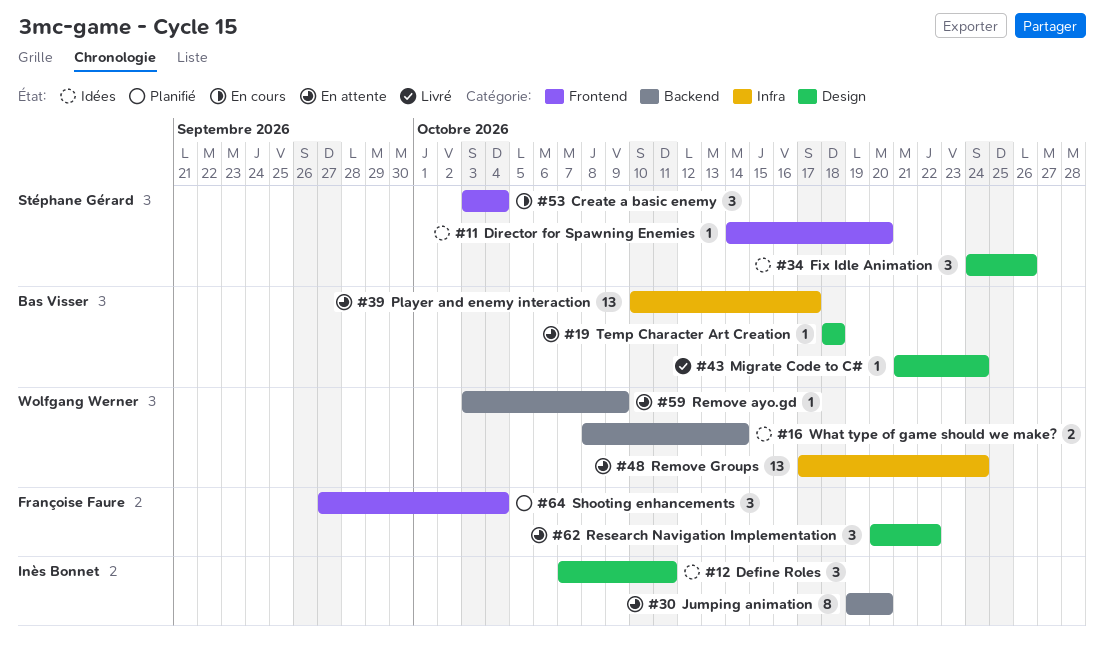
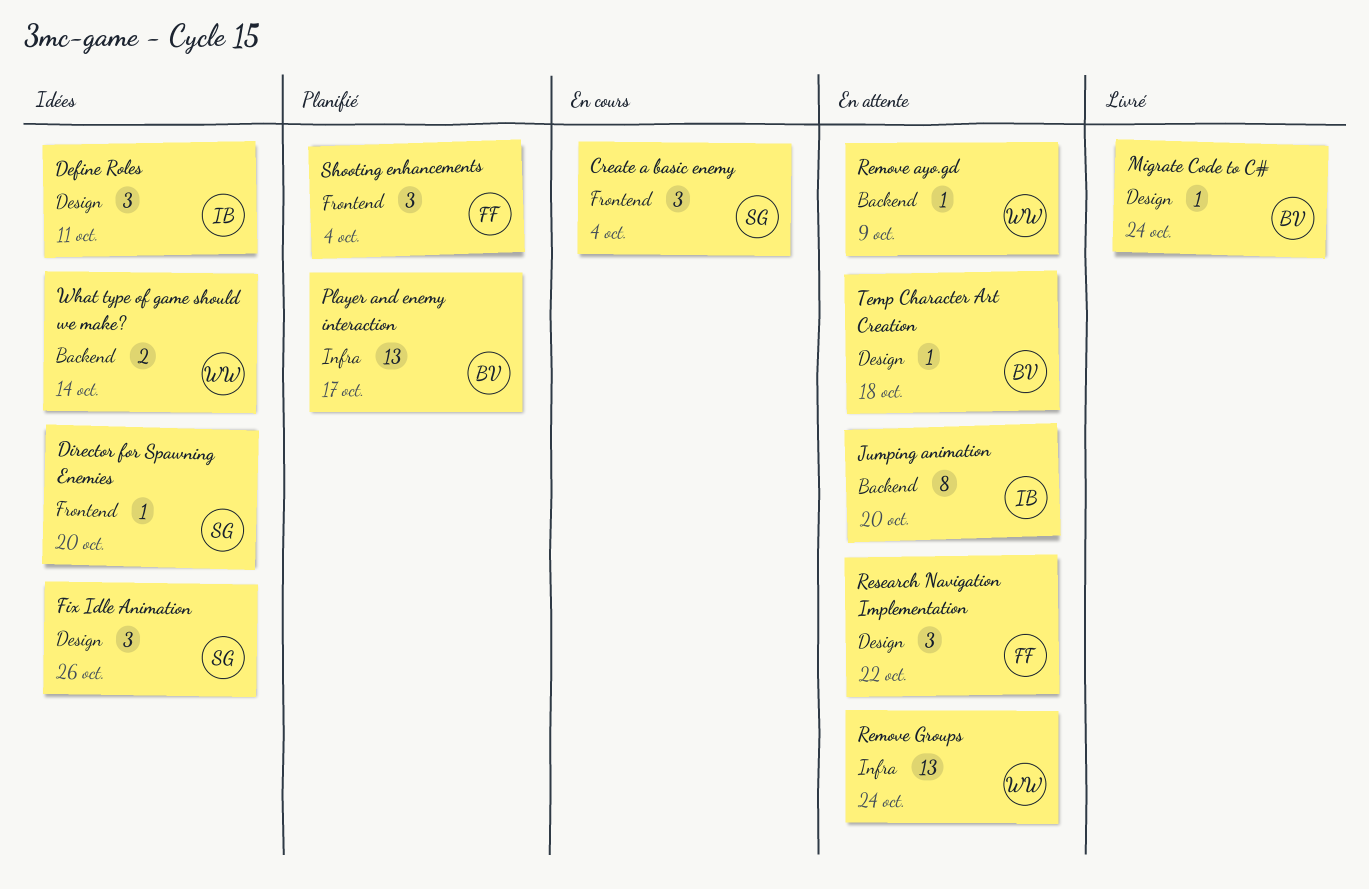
Player and enemy interaction, status: En attente -> Planifié

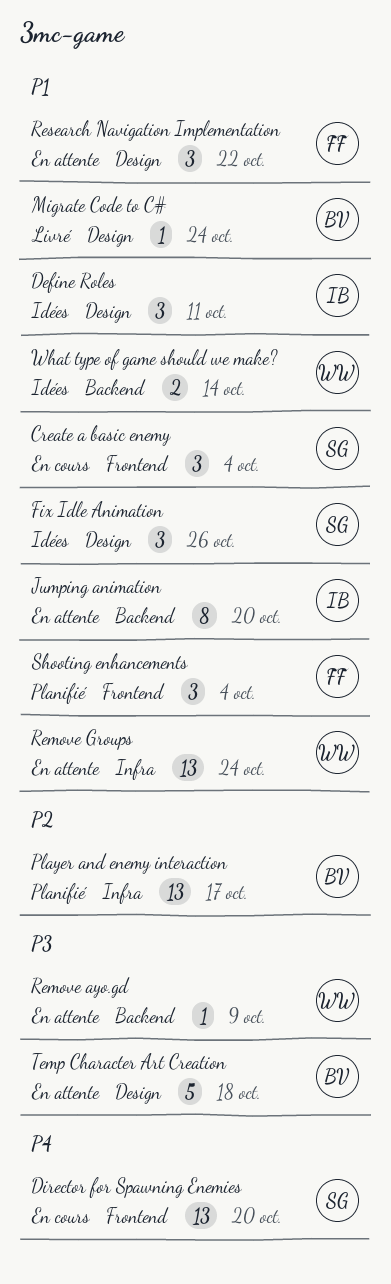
Director for Spawning Enemies, status: Idées -> En cours
Director for Spawning Enemies, estimate: 1 -> 13
Temp Character Art Creation, estimate: 1 -> 5

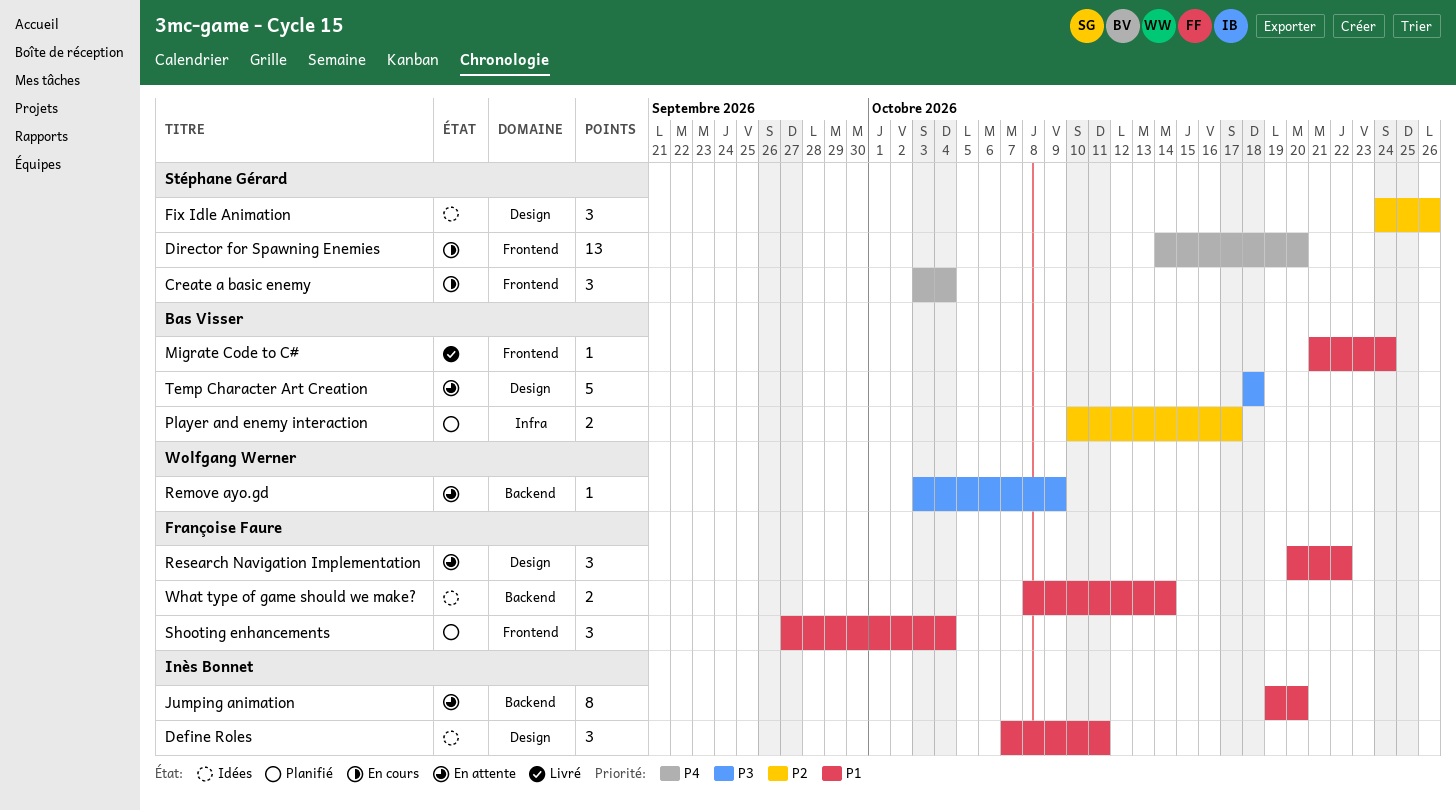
Create a basic enemy, priority: P1 -> P4
Fix Idle Animation, priority: P1 -> P2
Migrate Code to C#, label: Design -> Frontend
Player and enemy interaction, estimate: 13 -> 2
Remove Groups: present -> none
What type of game should we make?, owner: Wolfgang Werner -> Françoise Faure

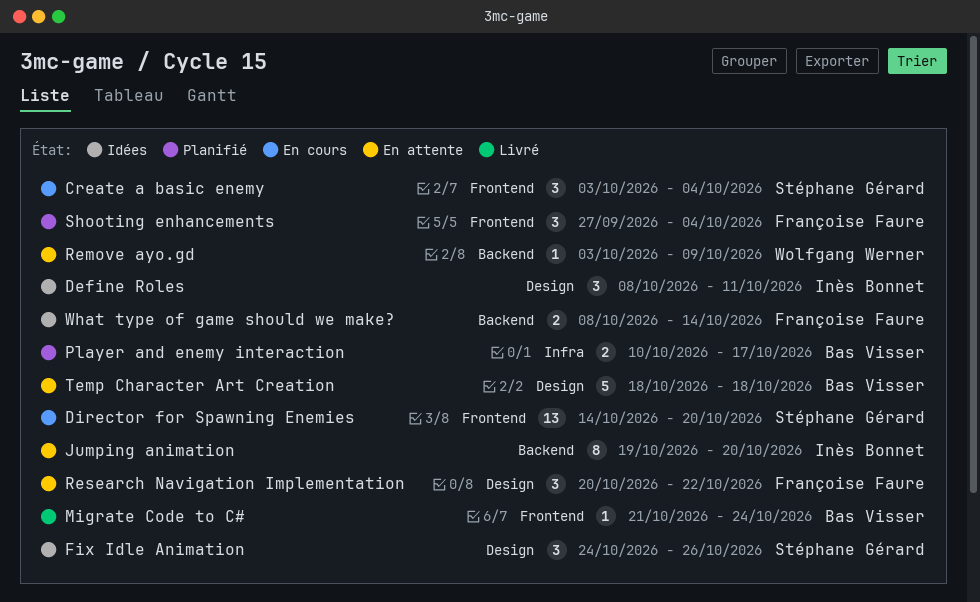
Define Roles, start: Oct 7 -> Oct 8

